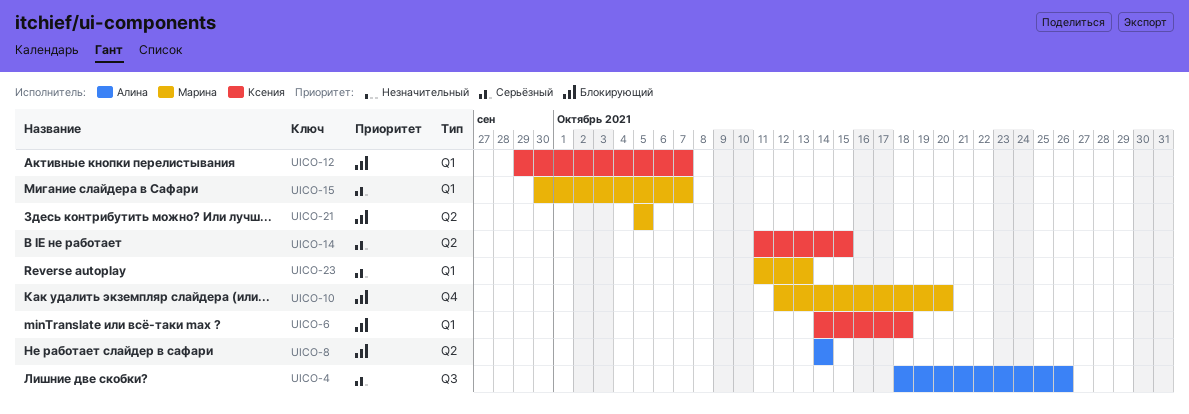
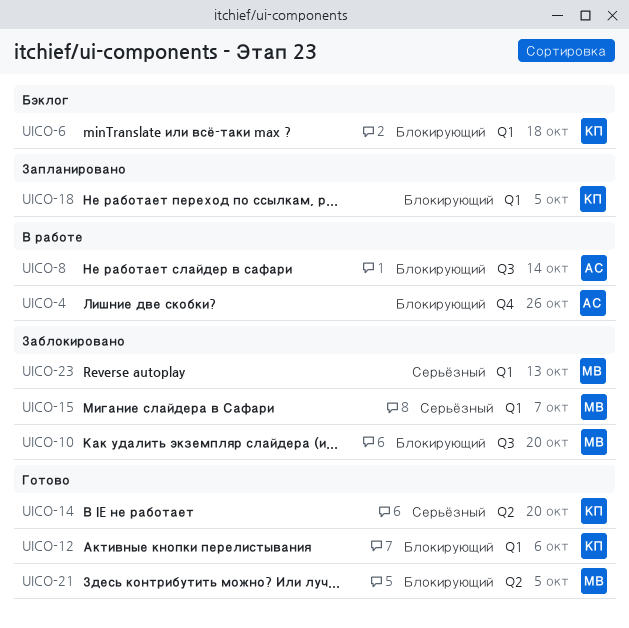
UICO-4, priority: Серьёзный -> Блокирующий
UICO-4, label: Q3 -> Q4
UICO-8, label: Q2 -> Q3
UICO-10, label: Q4 -> Q3
UICO-12, due: Oct 7 -> Oct 6
UICO-14, due: Oct 15 -> Oct 20
UICO-18: none -> present

